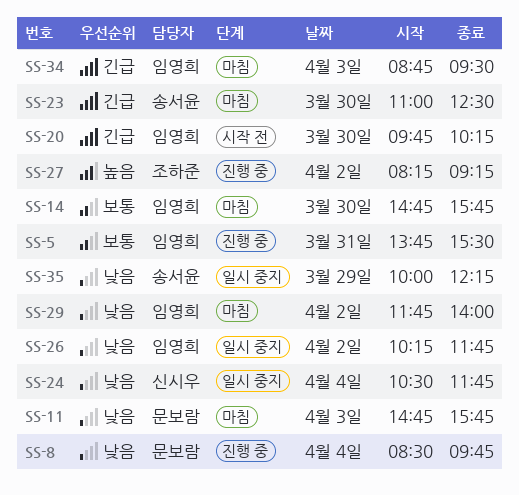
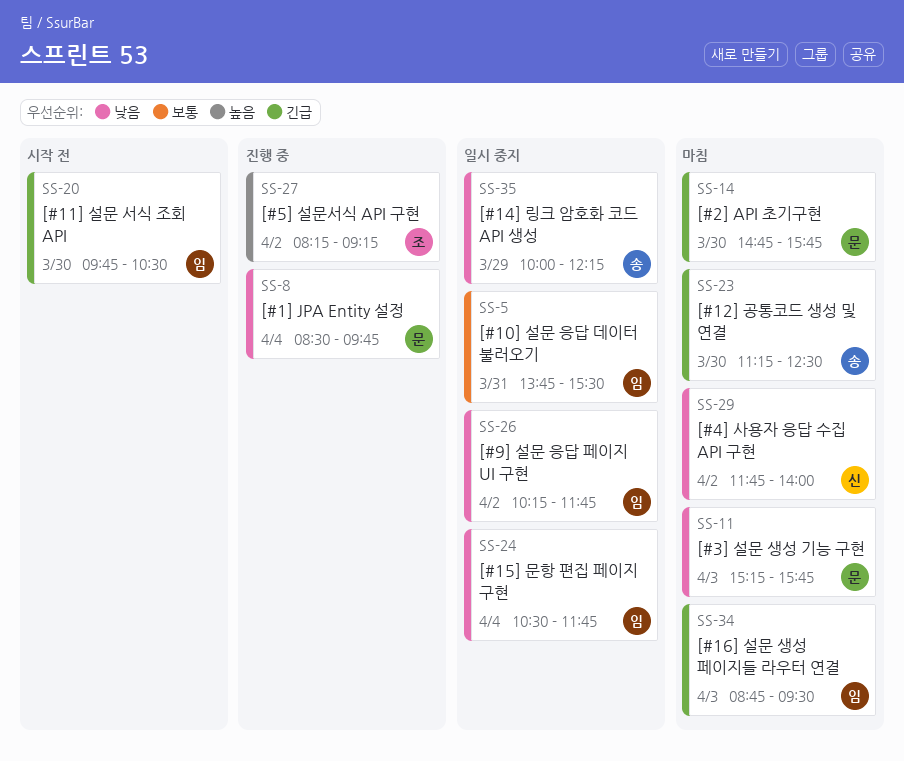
SS-5, status: 진행 중 -> 일시 중지
SS-11, begins: 14:45 -> 15:15
SS-14, owner: 임영희 -> 문보람
SS-14, priority: 보통 -> 긴급
SS-20, ends: 10:15 -> 10:30
SS-23, begins: 11:00 -> 11:15
SS-24, owner: 신시우 -> 임영희
SS-29, owner: 임영희 -> 신시우

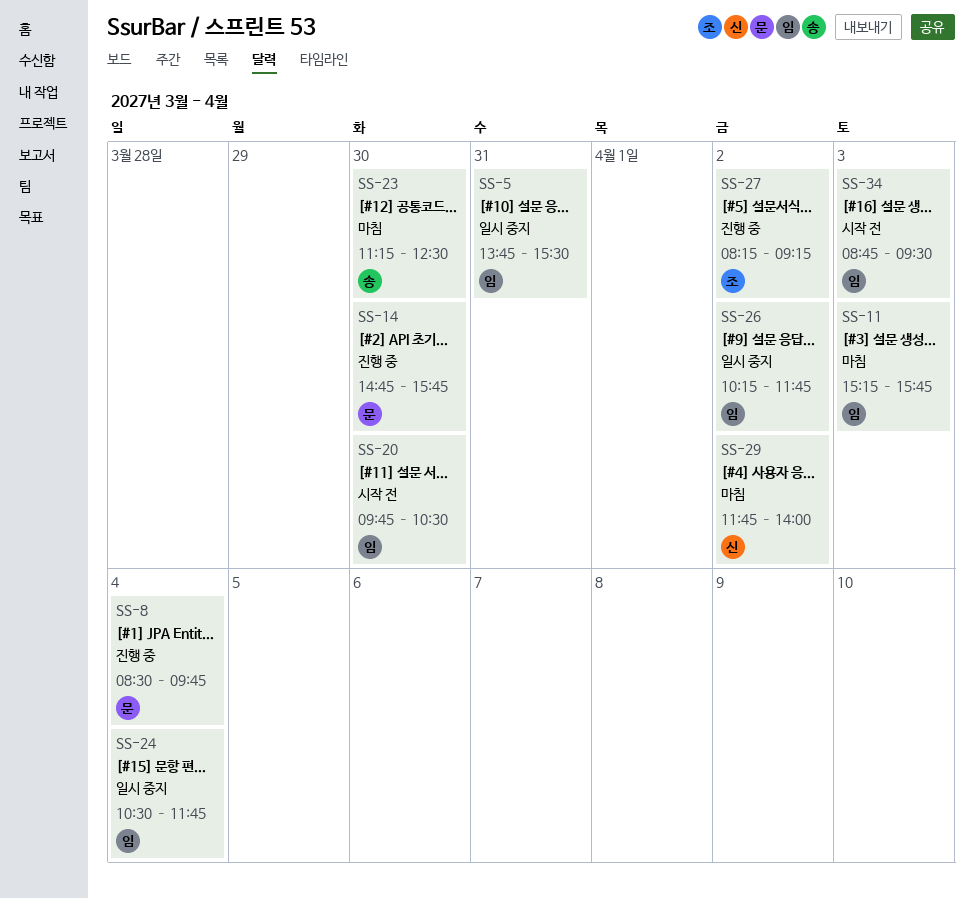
SS-11, owner: 문 -> 임
SS-14, status: 마침 -> 진행 중
SS-34, status: 마침 -> 시작 전
SS-35: present -> none

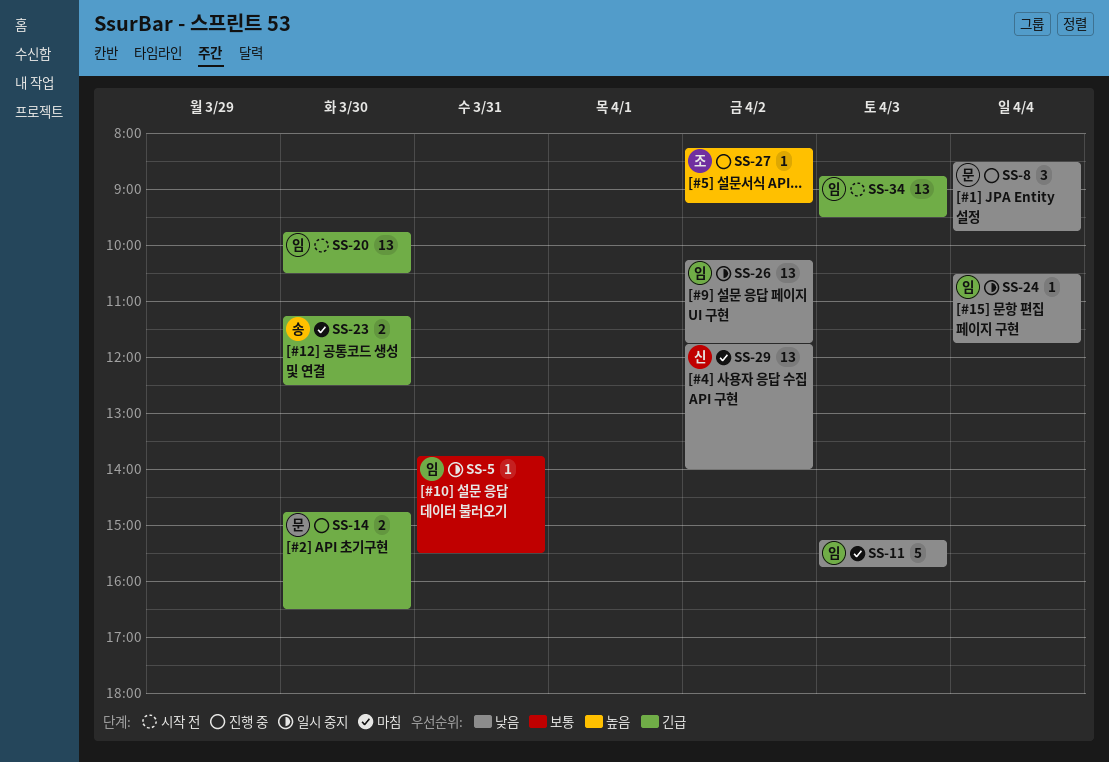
SS-14, ends: 15:45 -> 16:30

